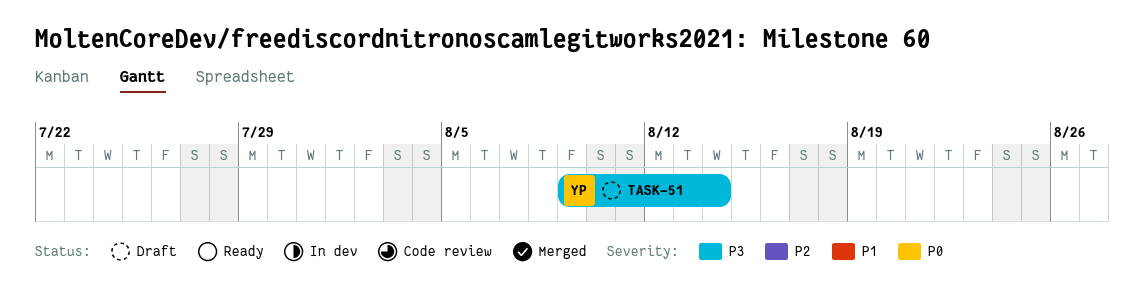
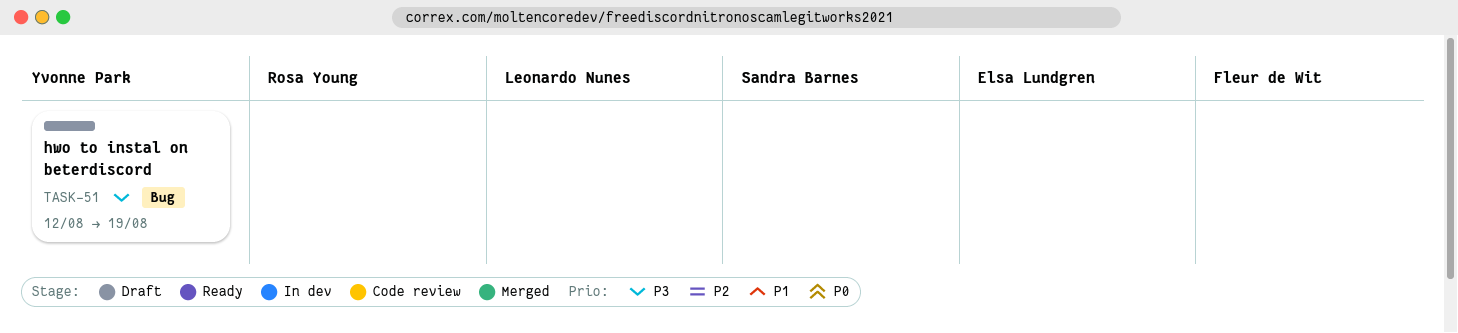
TASK-51, start: Aug 9 -> Aug 12
TASK-51, due: Aug 14 -> Aug 19

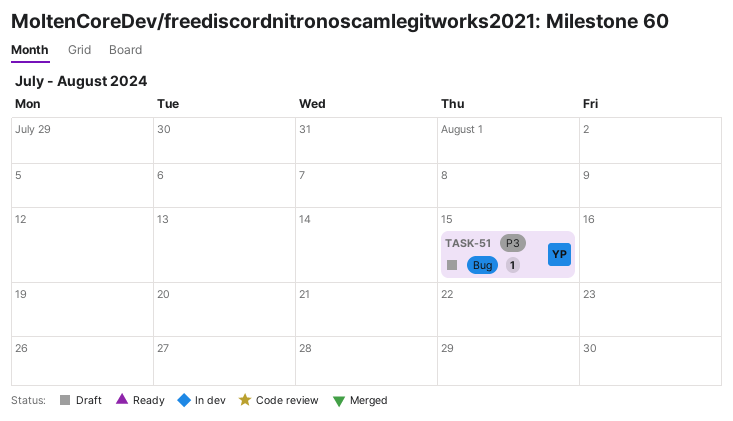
TASK-51, due: Aug 19 -> Aug 15

